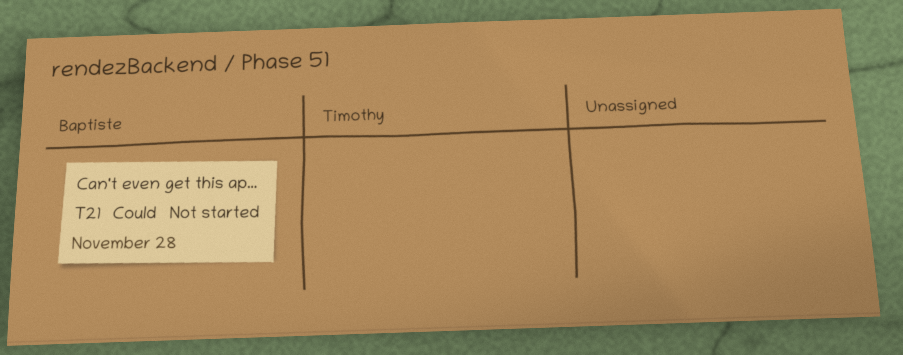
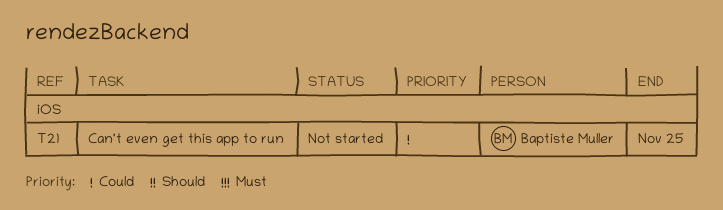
T21, due: Nov 28 -> Nov 25

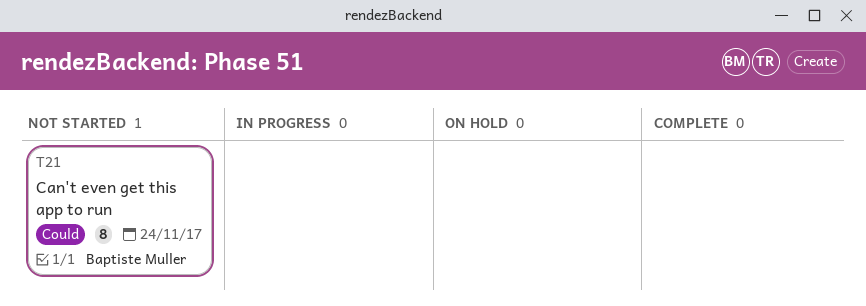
T21, due: Nov 25 -> Nov 24

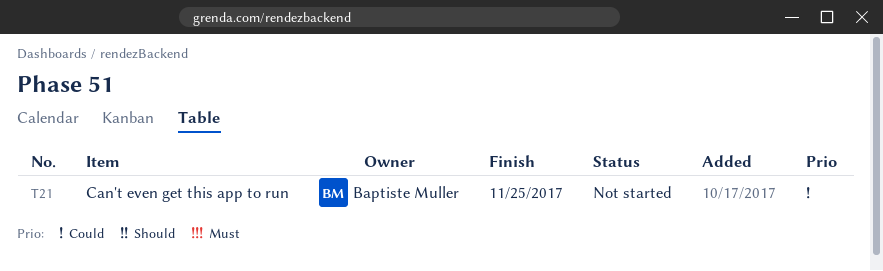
T21, due: Nov 24 -> Nov 25

